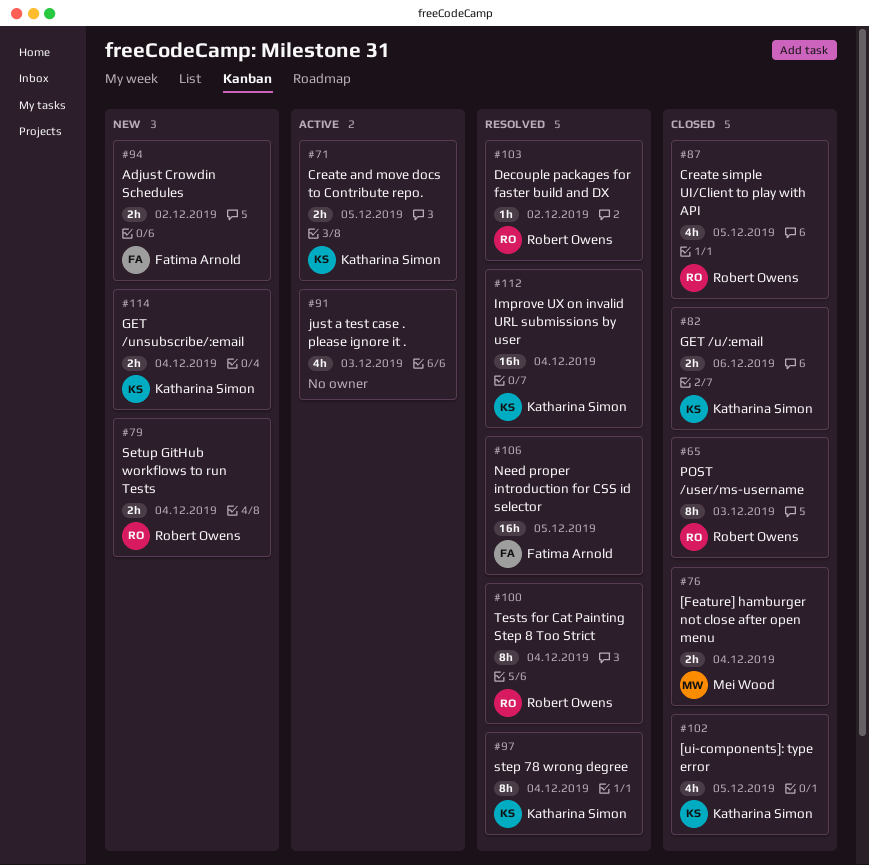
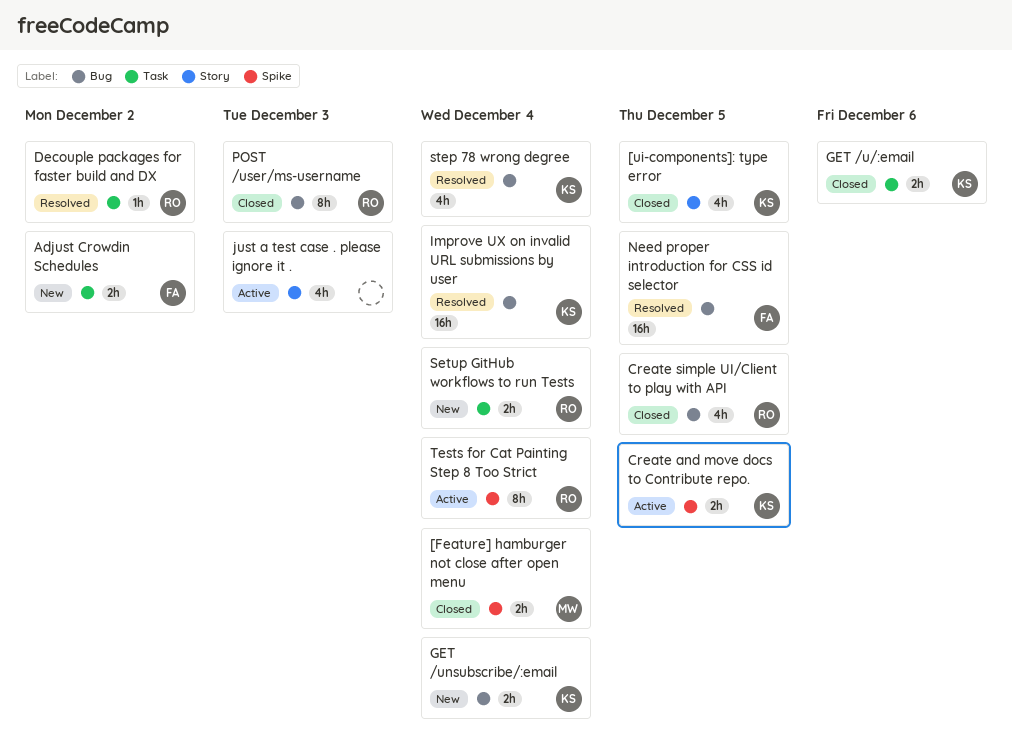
step 78 wrong degree, estimate: 8h -> 4h
Tests for Cat Painting Step 8 Too Strict, status: Resolved -> Active

